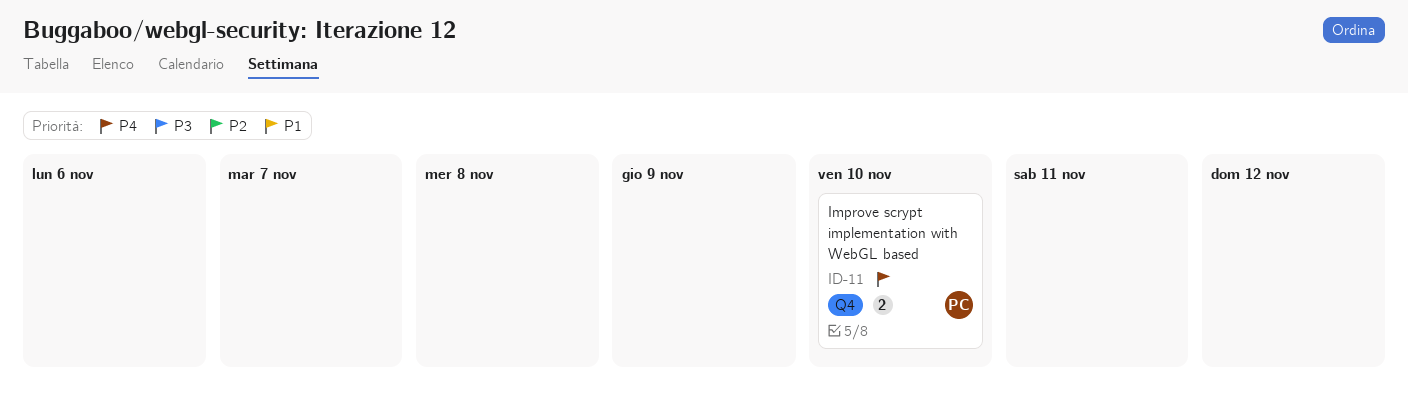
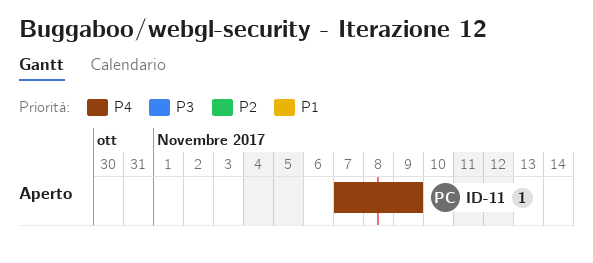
ID-11, estimate: 2 -> 1
ID-11, due: Nov 10 -> Nov 9

